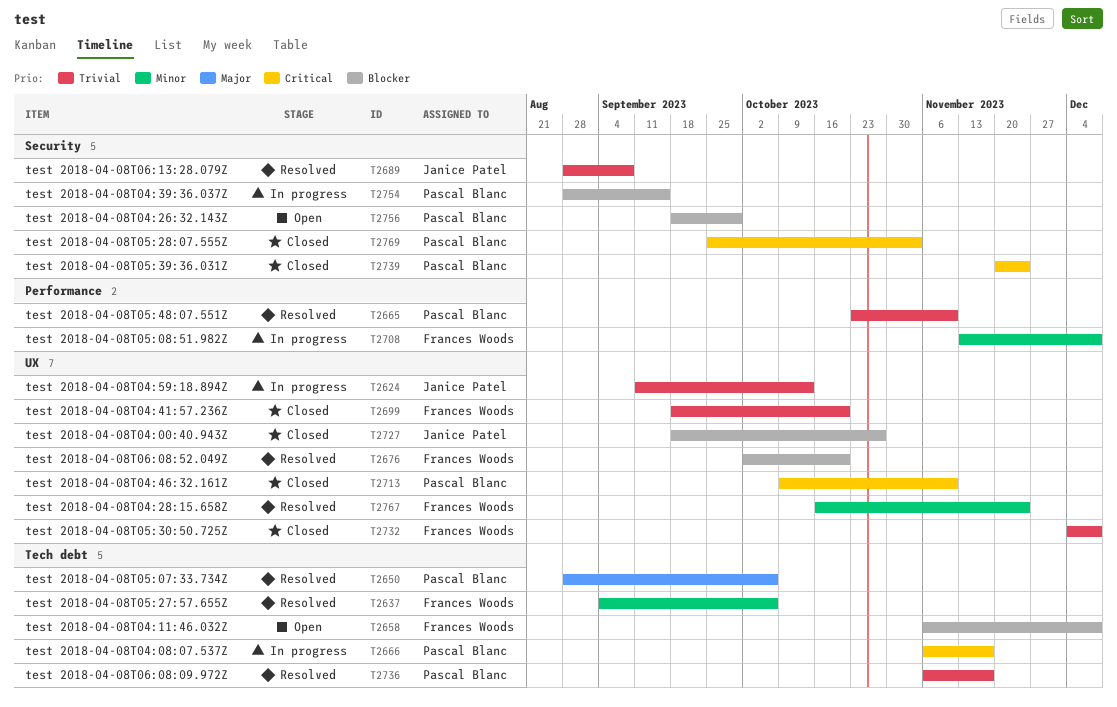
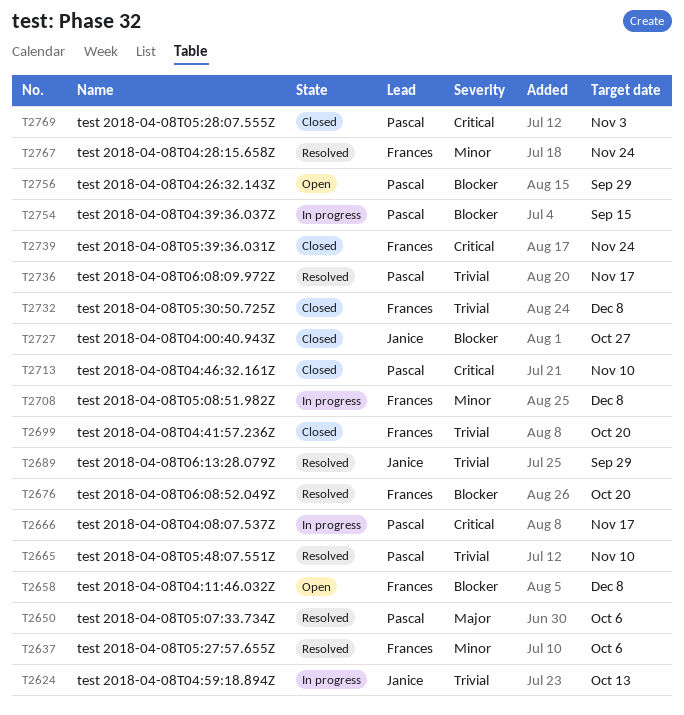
T2689, due: Sep 8 -> Sep 29
T2739, owner: Pascal Blanc -> Frances Woods

